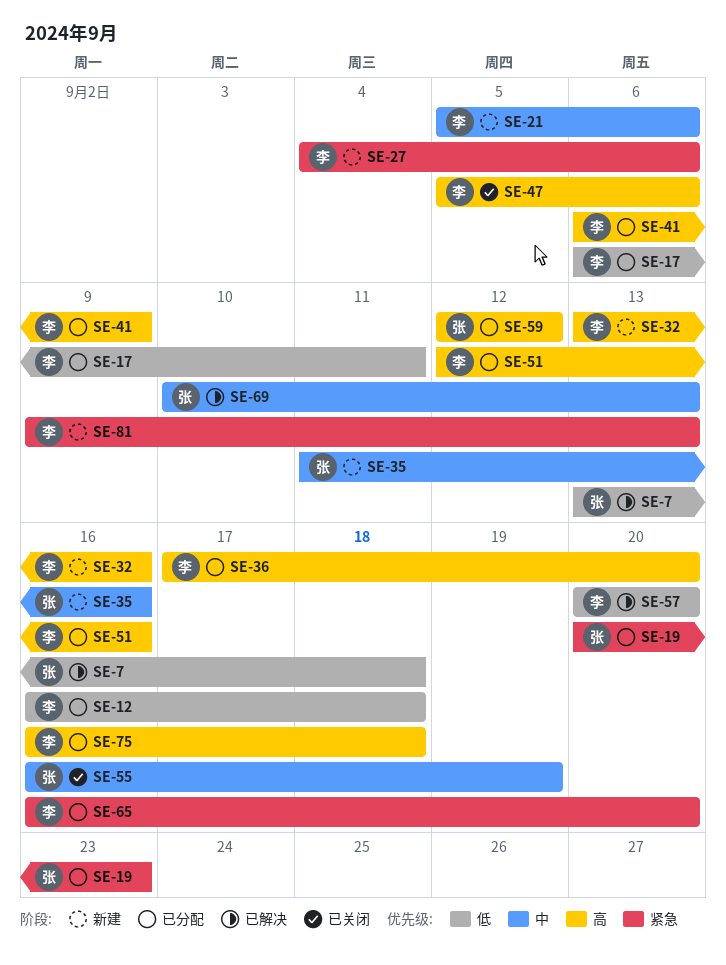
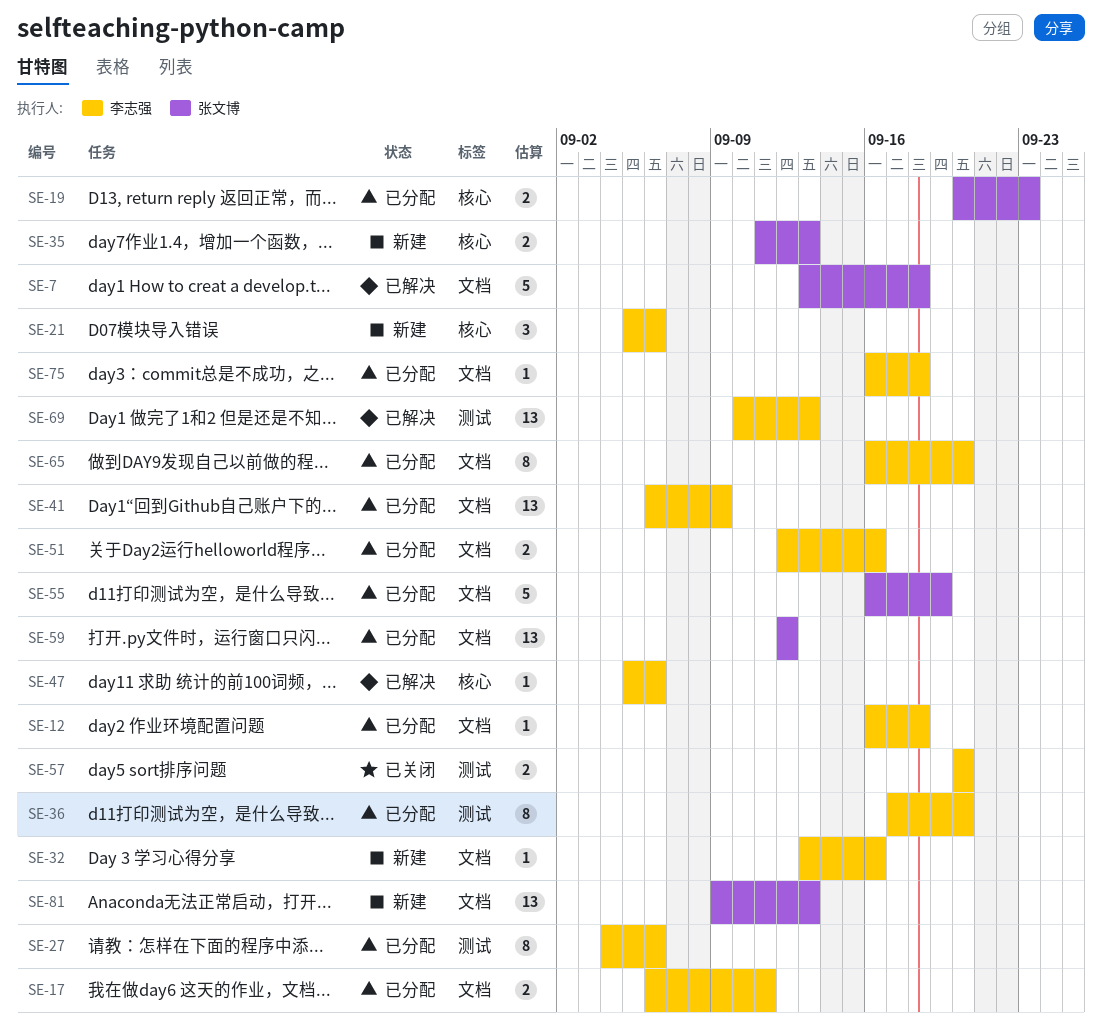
SE-27, status: 新建 -> 已分配
SE-35, due: Sep 16 -> Sep 13
SE-47, status: 已关闭 -> 已解决
SE-55, status: 已关闭 -> 已分配
SE-57, status: 已解决 -> 已关闭
SE-69, owner: 张文博 -> 李志强
SE-81, owner: 李志强 -> 张文博

